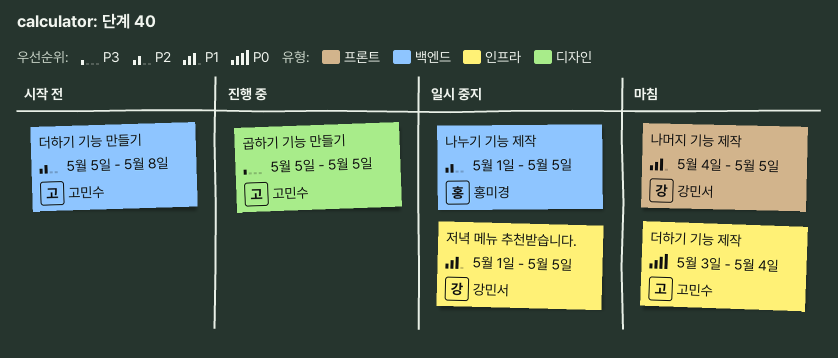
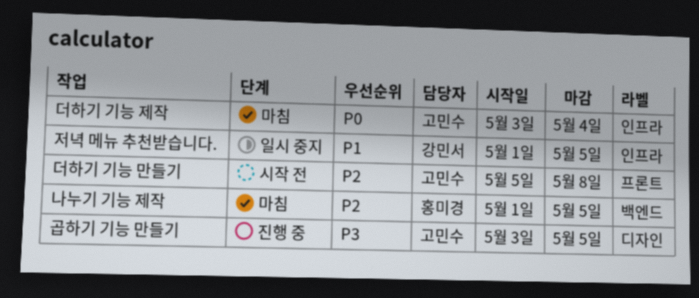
곱하기 기능 만들기, start: May 5 -> May 3
나누기 기능 제작, status: 일시 중지 -> 마침
나머지 기능 제작: present -> none
더하기 기능 만들기, label: 백엔드 -> 프론트

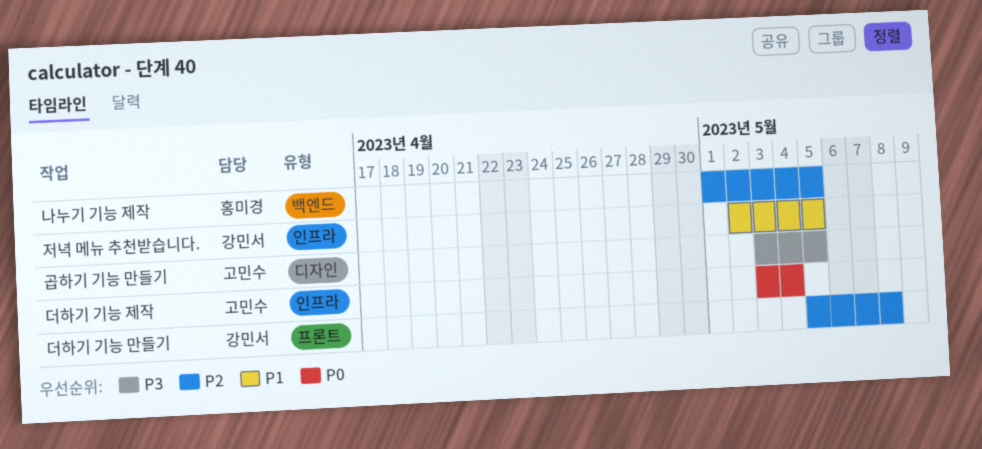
더하기 기능 만들기, owner: 고민수 -> 강민서
저녁 메뉴 추천받습니다., start: May 1 -> May 2

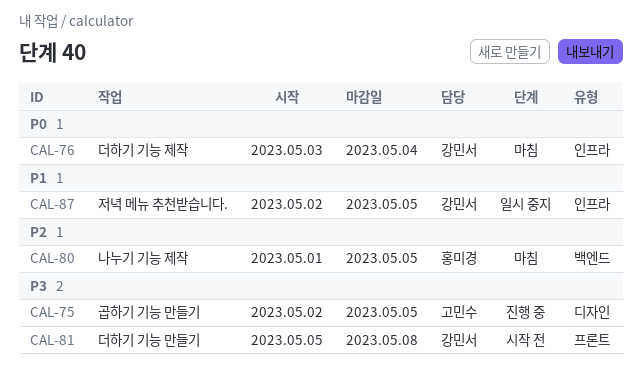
곱하기 기능 만들기, start: May 3 -> May 2
더하기 기능 만들기, priority: P2 -> P3
더하기 기능 제작, owner: 고민수 -> 강민서

